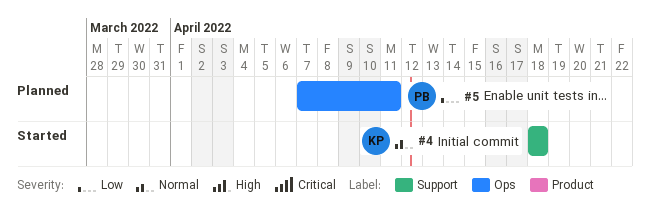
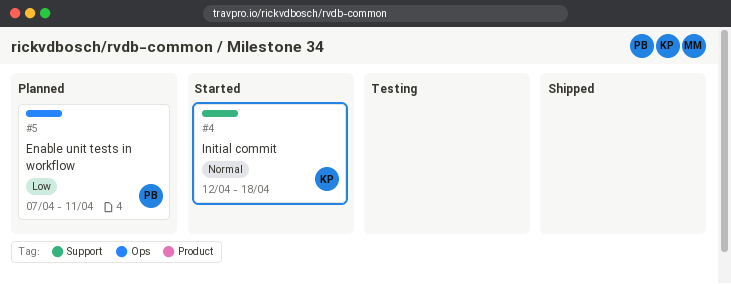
#4, start: Apr 18 -> Apr 12

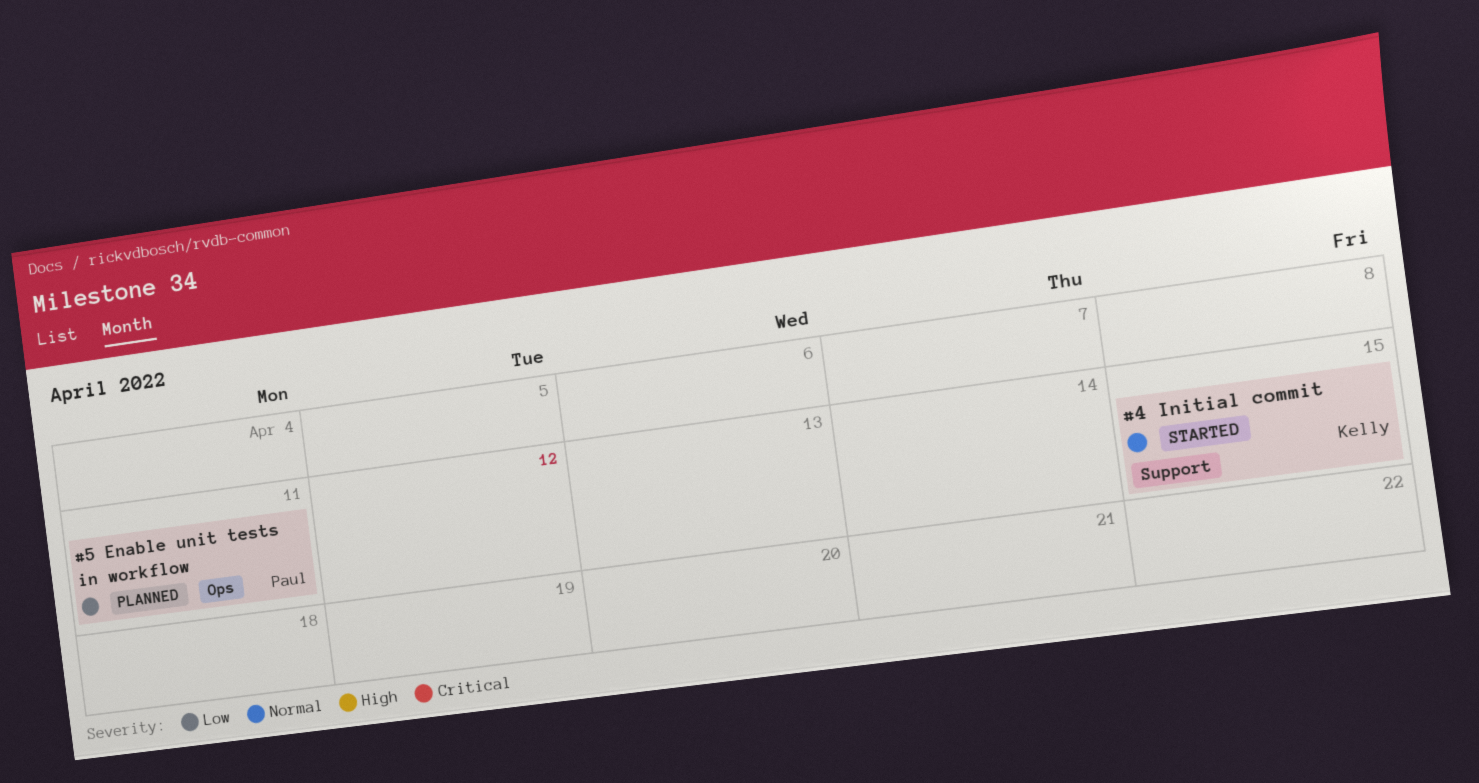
#4, due: Apr 18 -> Apr 15

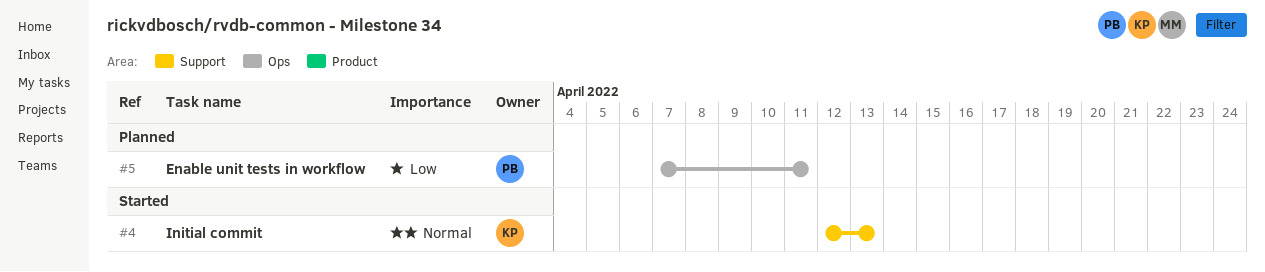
#4, due: Apr 15 -> Apr 13

